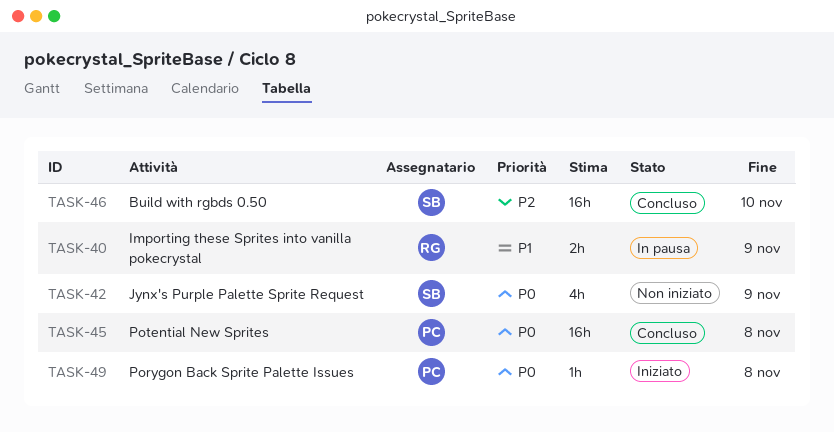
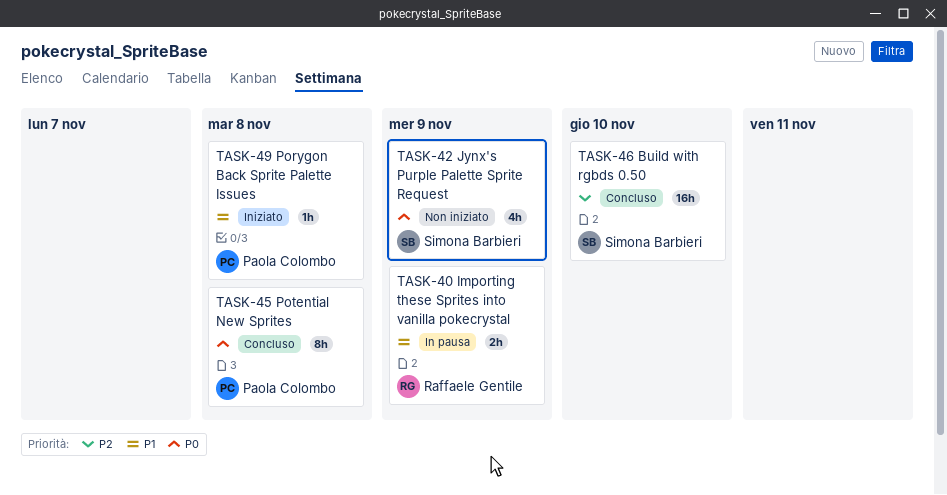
TASK-45, estimate: 16h -> 8h
TASK-49, priority: P0 -> P1

